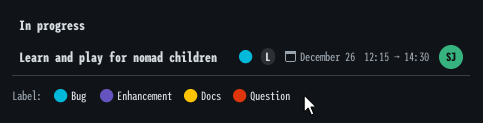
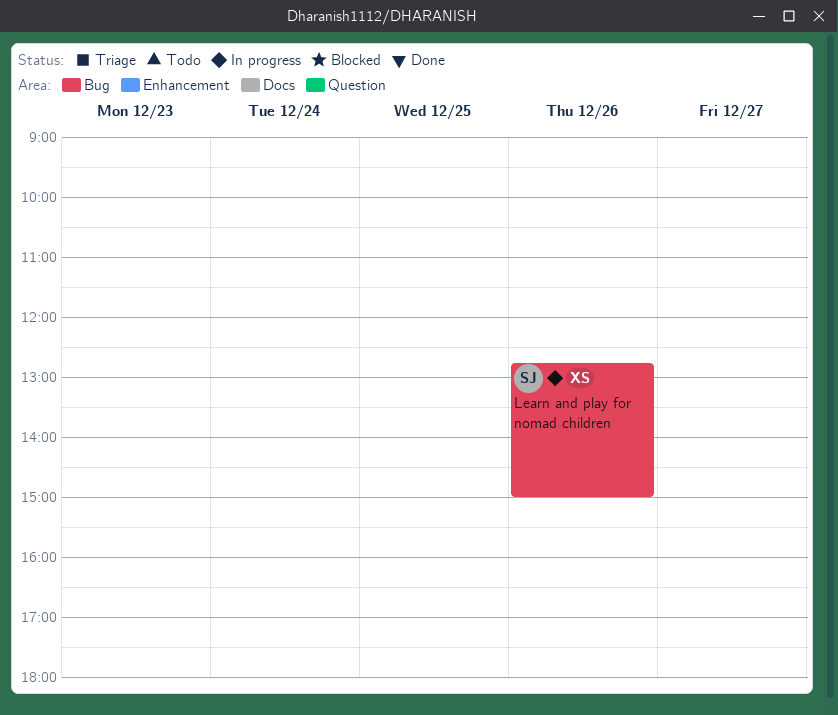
Learn and play for nomad children, estimate: L -> XS
Learn and play for nomad children, begins: 12:15 -> 12:45
Learn and play for nomad children, ends: 14:30 -> 15:00

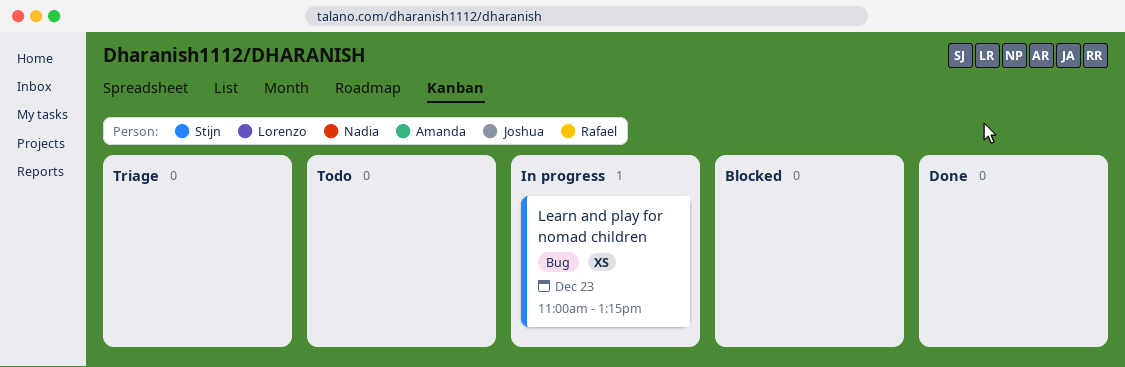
Learn and play for nomad children, day: Dec 26 -> Dec 23
Learn and play for nomad children, begins: 12:45 -> 11:00
Learn and play for nomad children, ends: 15:00 -> 13:15

